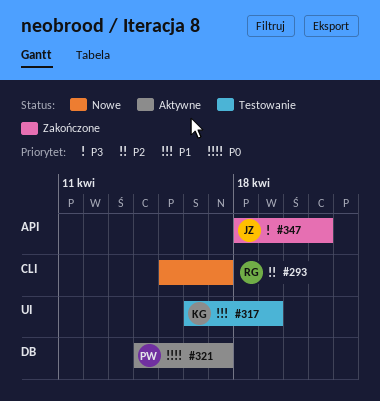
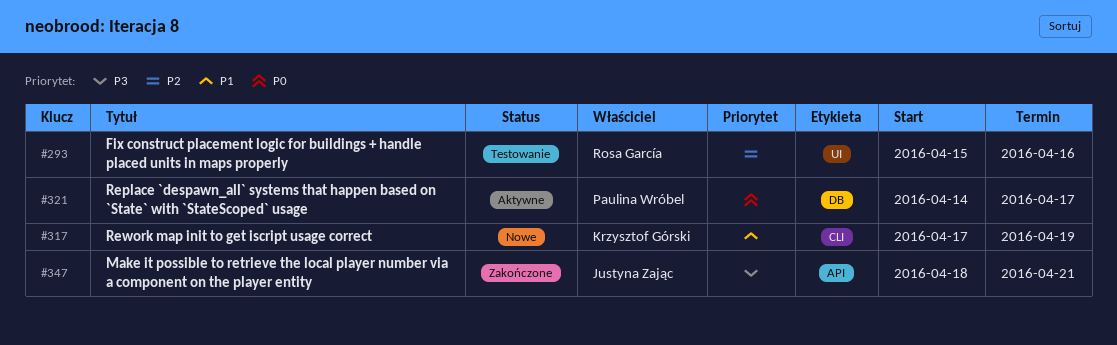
#293, status: Nowe -> Testowanie
#293, label: CLI -> UI
#293, due: Apr 17 -> Apr 16
#317, status: Testowanie -> Nowe
#317, label: UI -> CLI
#317, start: Apr 16 -> Apr 17

